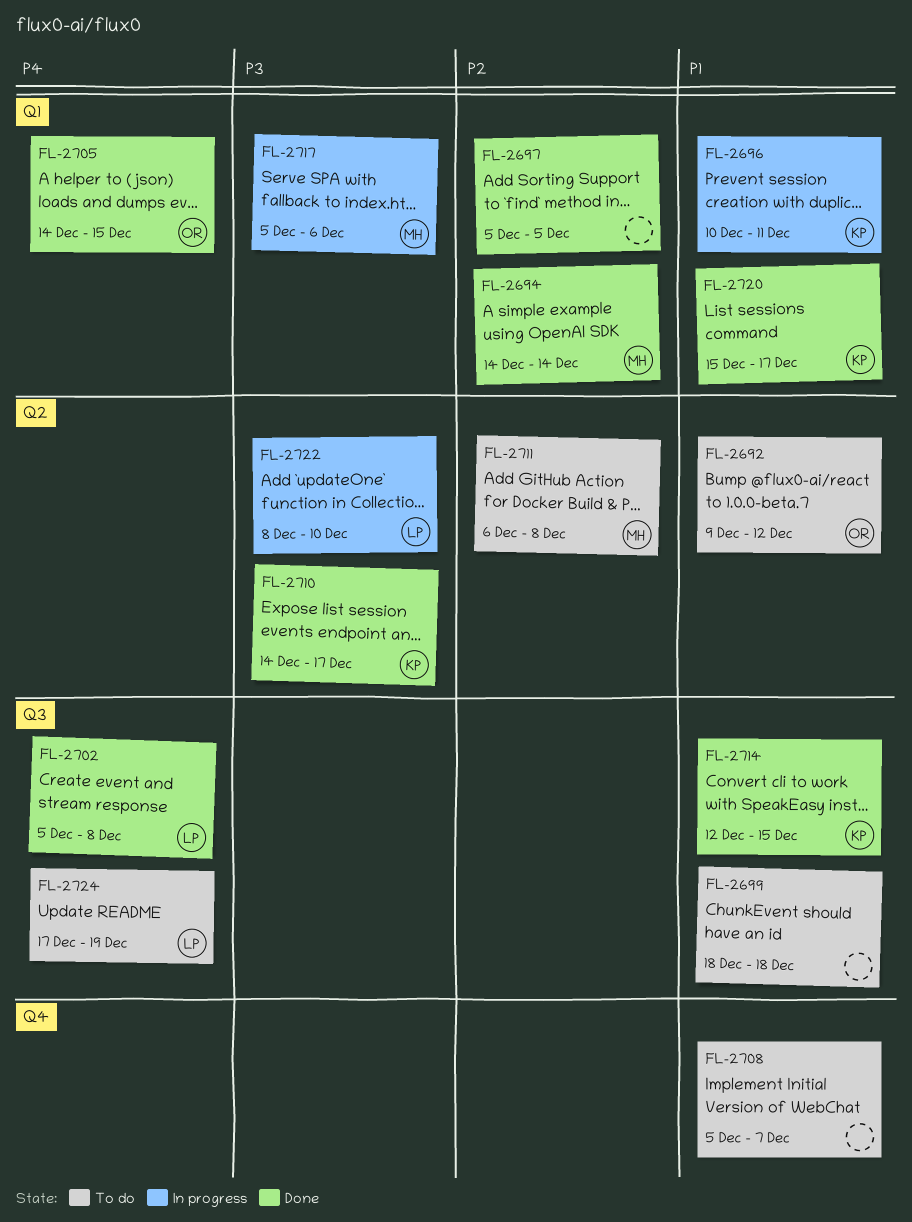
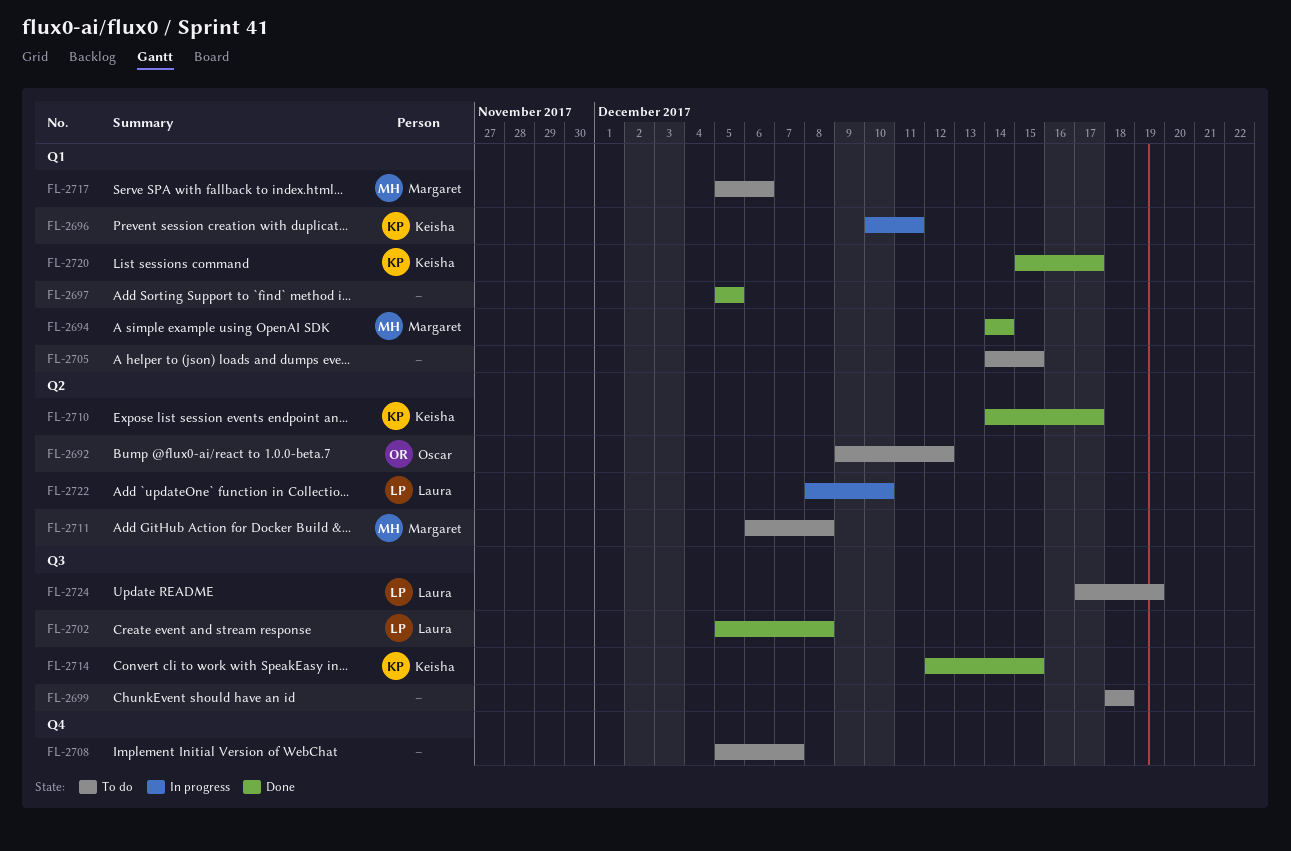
FL-2705, status: Done -> To do
FL-2705, owner: Oscar -> none
FL-2717, status: In progress -> To do

